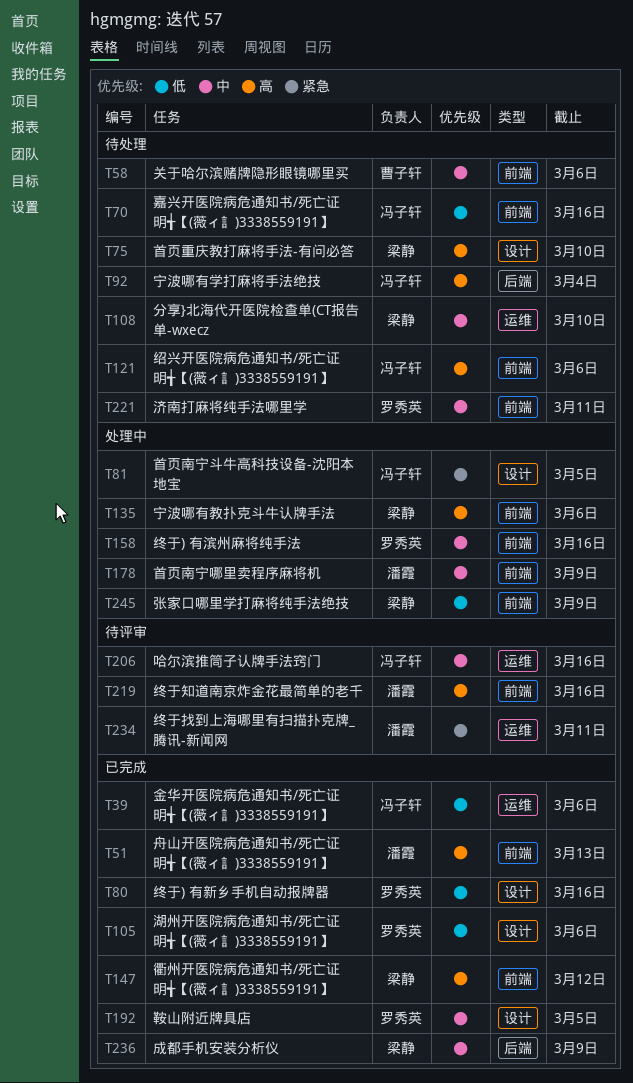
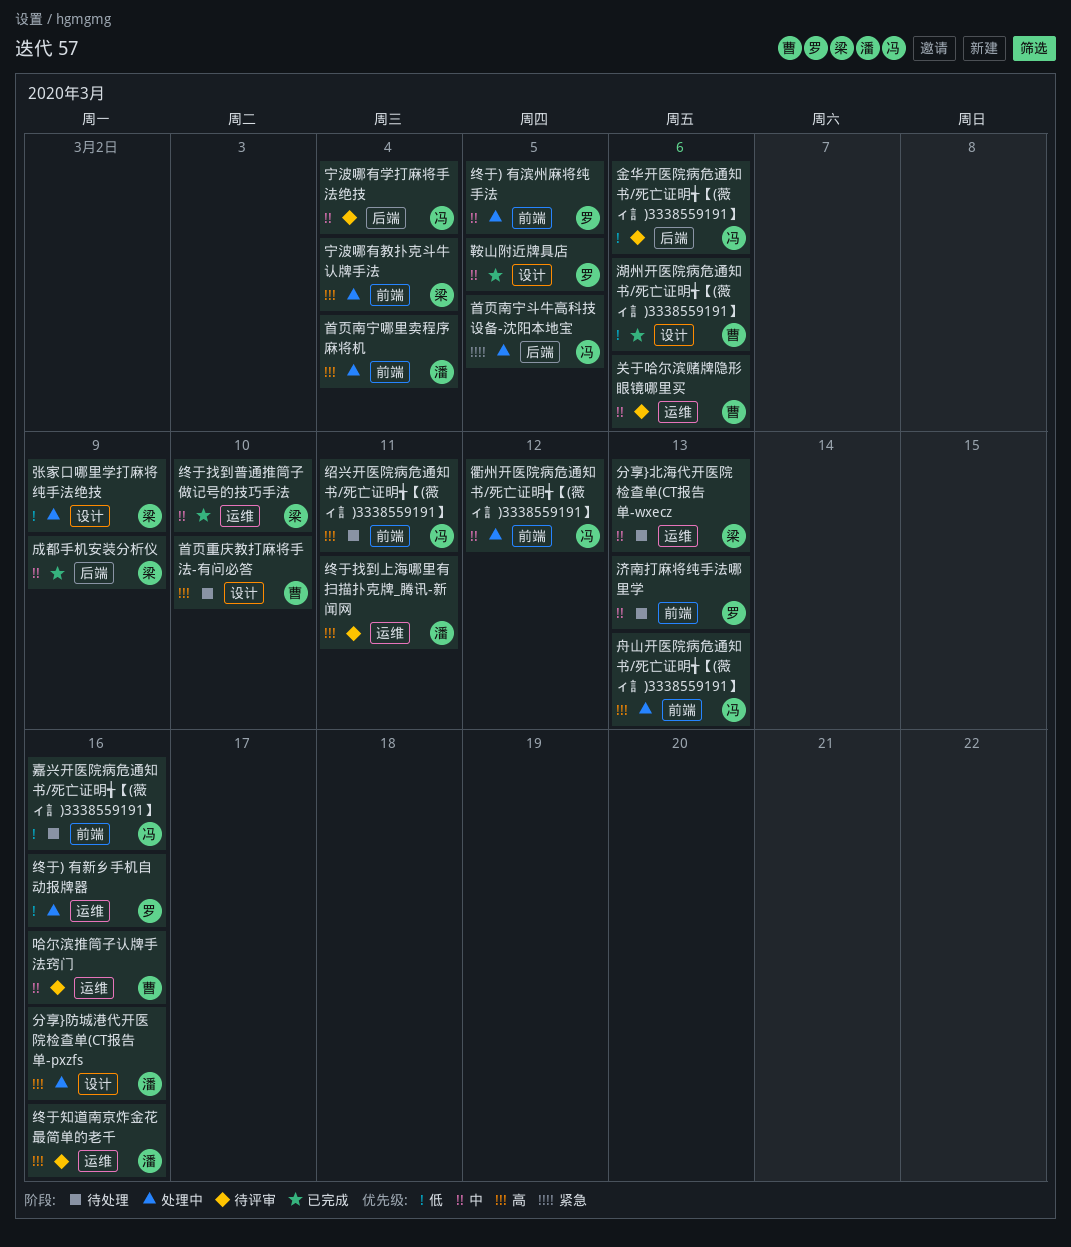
关于哈尔滨赌牌隐形眼镜哪里买, status: 待处理 -> 待评审
关于哈尔滨赌牌隐形眼镜哪里买, label: 前端 -> 运维
分享}北海代开医院检查单(CT报告单-wxecz, due: Mar 10 -> Mar 13
分享}防城港代开医院检查单(CT报告单-pxzfs: none -> present
哈尔滨推筒子认牌手法窍门, owner: 冯子轩 -> 曹子轩
宁波哪有学打麻将手法绝技, status: 待处理 -> 待评审
宁波哪有学打麻将手法绝技, priority: 高 -> 中
宁波哪有教扑克斗牛认牌手法, due: Mar 6 -> Mar 4
张家口哪里学打麻将纯手法绝技, label: 前端 -> 设计
济南打麻将纯手法哪里学, due: Mar 11 -> Mar 13
湖州开医院病危通知书/死亡证明╅【(薇ィ訁)3338559191】, owner: 罗秀英 -> 曹子轩
终于) 有新乡手机自动报牌器, status: 已完成 -> 处理中
终于) 有新乡手机自动报牌器, label: 设计 -> 运维
终于) 有滨州麻将纯手法, due: Mar 16 -> Mar 5
终于找到上海哪里有扫描扑克牌_腾讯-新闻网, priority: 紧急 -> 高
终于找到普通推筒子做记号的技巧手法: none -> present
终于知道南京炸金花最简单的老千, label: 前端 -> 运维
绍兴开医院病危通知书/死亡证明╅【(薇ィ訁)3338559191】, due: Mar 6 -> Mar 11
舟山开医院病危通知书/死亡证明╅【(薇ィ訁)3338559191】, status: 已完成 -> 处理中
舟山开医院病危通知书/死亡证明╅【(薇ィ訁)3338559191】, owner: 潘霞 -> 冯子轩
衢州开医院病危通知书/死亡证明╅【(薇ィ訁)3338559191】, status: 已完成 -> 处理中
衢州开医院病危通知书/死亡证明╅【(薇ィ訁)3338559191】, owner: 梁静 -> 冯子轩
衢州开医院病危通知书/死亡证明╅【(薇ィ訁)3338559191】, priority: 高 -> 中
金华开医院病危通知书/死亡证明╅【(薇ィ訁)3338559191】, status: 已完成 -> 待评审
金华开医院病危通知书/死亡证明╅【(薇ィ訁)3338559191】, label: 运维 -> 后端
首页南宁哪里卖程序麻将机, priority: 中 -> 高
首页南宁哪里卖程序麻将机, due: Mar 9 -> Mar 4
首页南宁斗牛高科技设备-沈阳本地宝, label: 设计 -> 后端
首页重庆教打麻将手法-有问必答, owner: 梁静 -> 曹子轩

